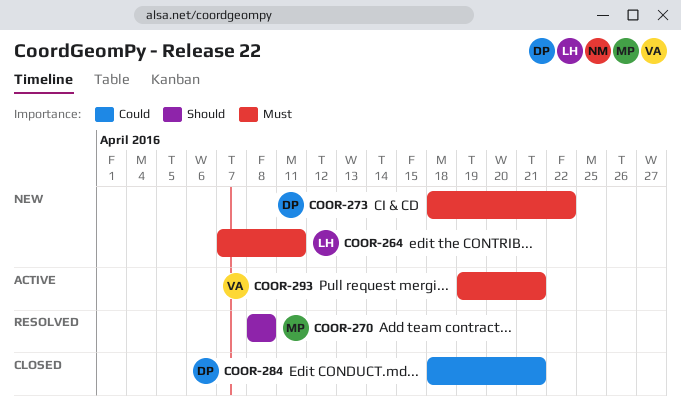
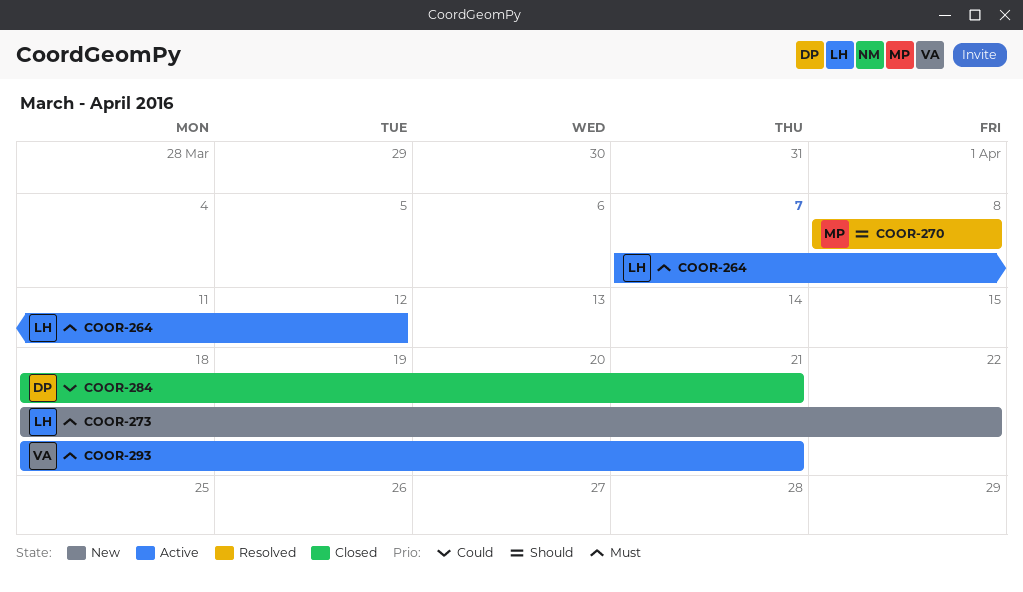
COOR-264, status: New -> Active
COOR-264, due: Apr 11 -> Apr 12
COOR-273, owner: DP -> LH
COOR-293, start: Apr 19 -> Apr 18

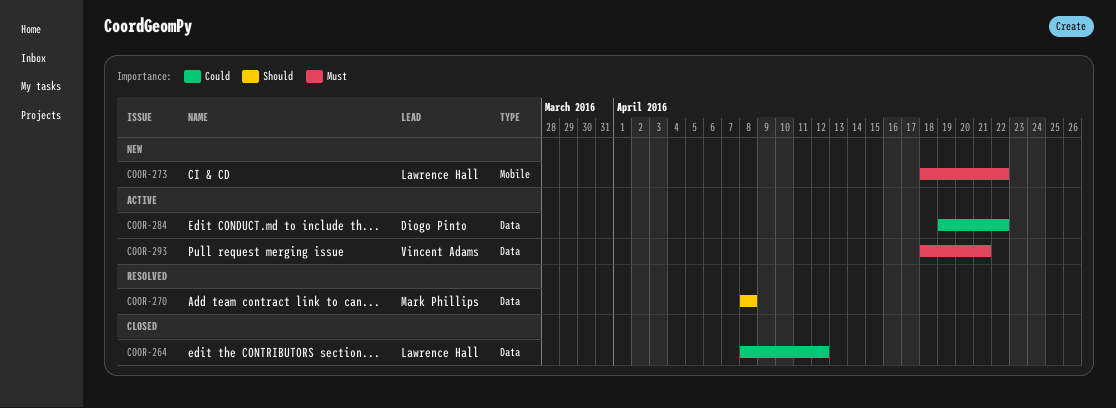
COOR-264, status: Active -> Closed
COOR-264, priority: Must -> Could
COOR-264, start: Apr 7 -> Apr 8
COOR-284, status: Closed -> Active
COOR-284, start: Apr 18 -> Apr 19
COOR-284, due: Apr 21 -> Apr 22

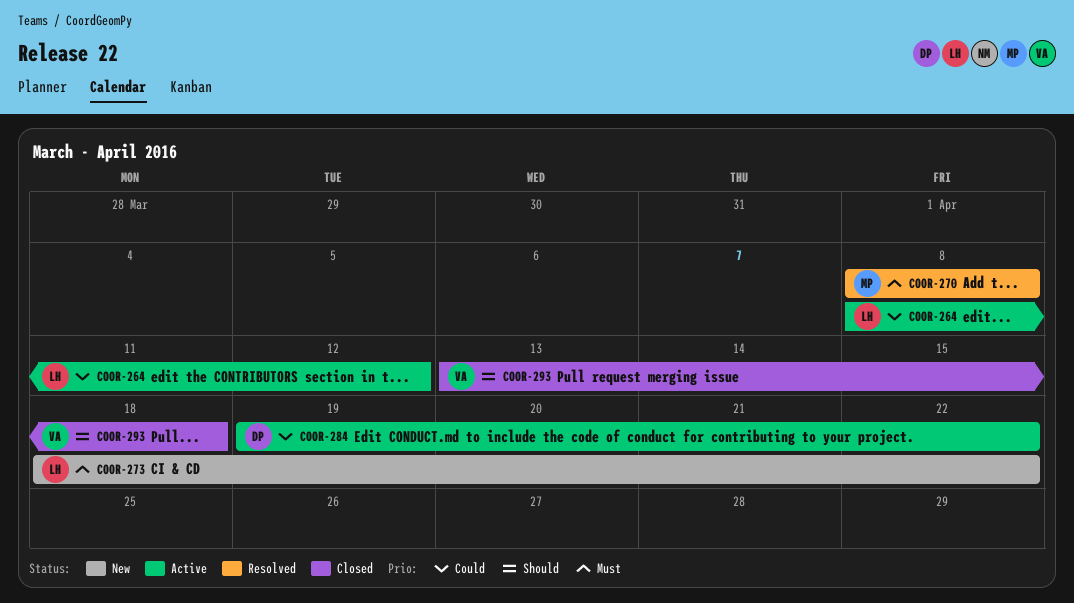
COOR-264, status: Closed -> Active
COOR-270, priority: Should -> Must
COOR-293, status: Active -> Closed
COOR-293, priority: Must -> Should
COOR-293, start: Apr 18 -> Apr 13
COOR-293, due: Apr 21 -> Apr 18

